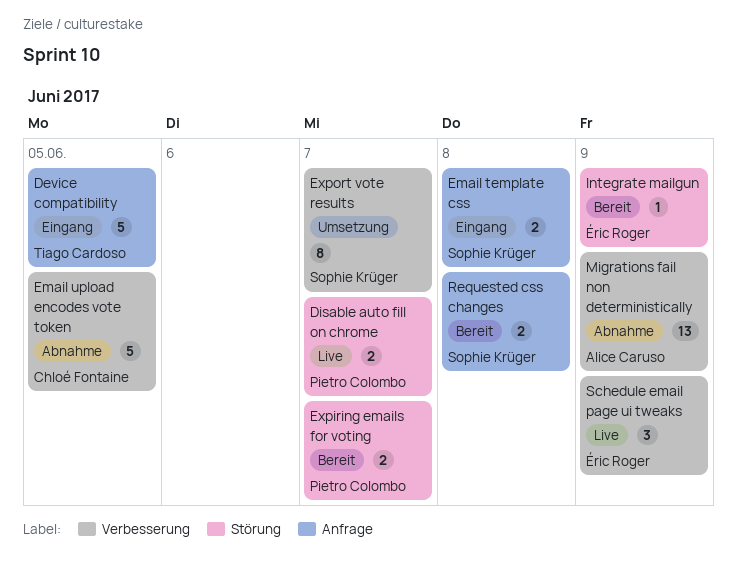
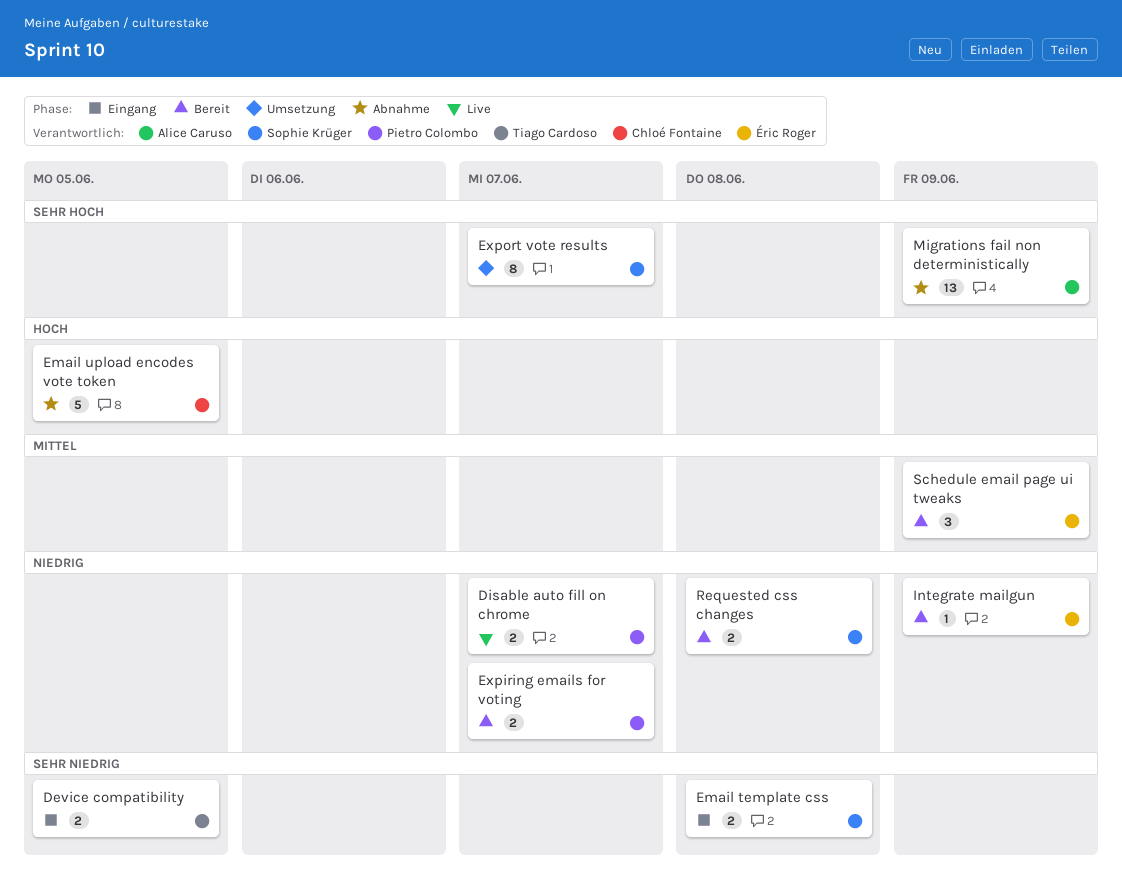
Device compatibility, estimate: 5 -> 2
Schedule email page ui tweaks, status: Live -> Bereit

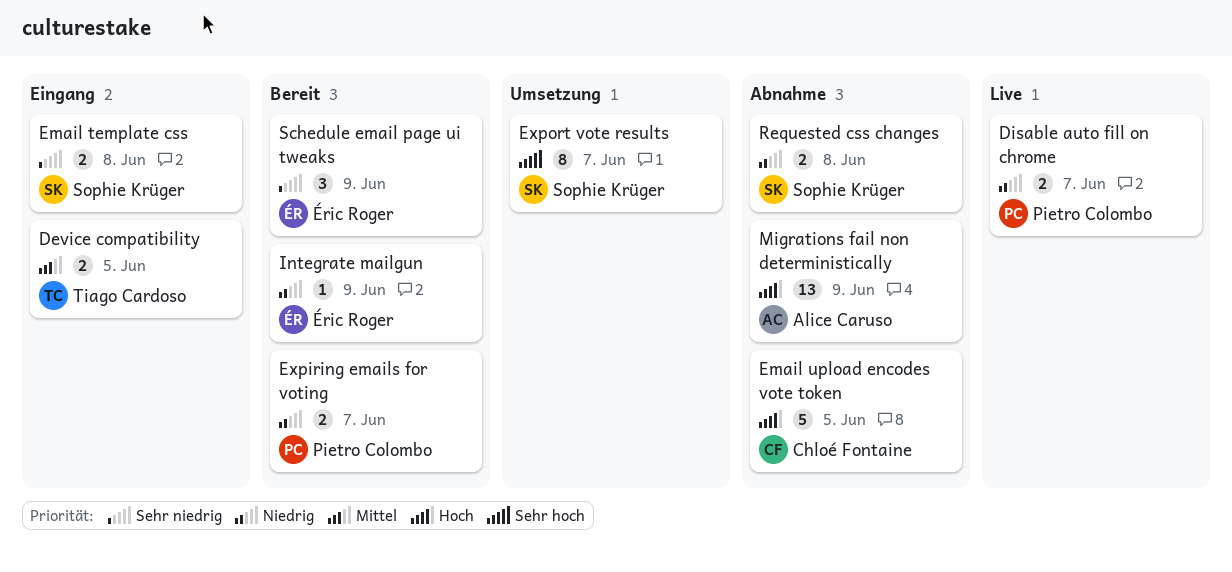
Device compatibility, priority: Sehr niedrig -> Mittel
Migrations fail non deterministically, priority: Sehr hoch -> Hoch
Requested css changes, status: Bereit -> Abnahme
Schedule email page ui tweaks, priority: Mittel -> Sehr niedrig

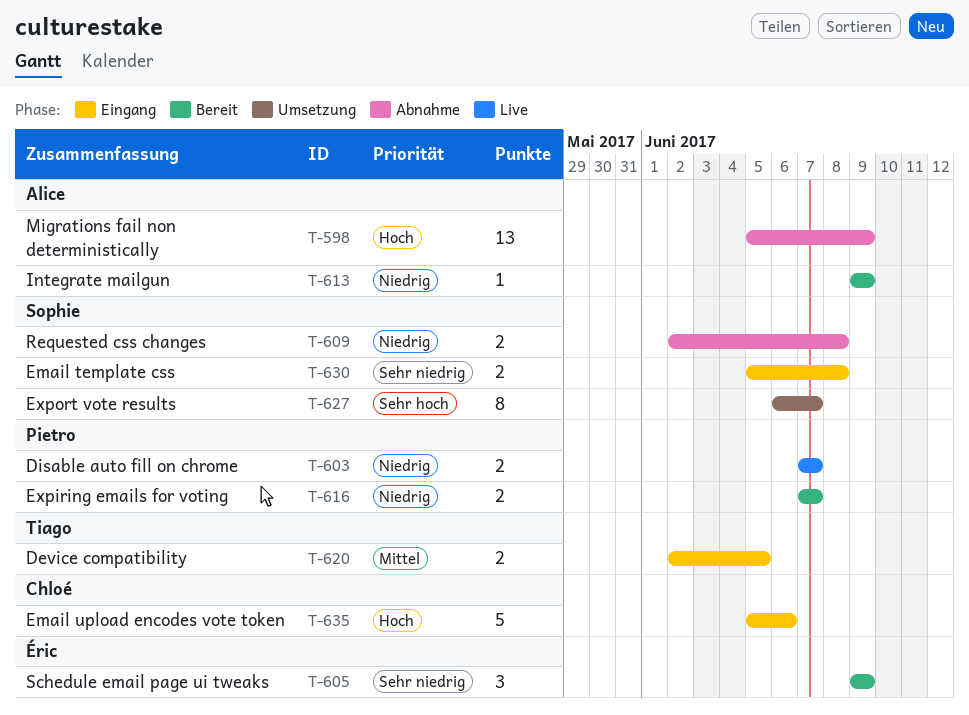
Email upload encodes vote token, status: Abnahme -> Eingang
Email upload encodes vote token, due: Jun 5 -> Jun 6
Integrate mailgun, owner: Éric Roger -> Alice Caruso

